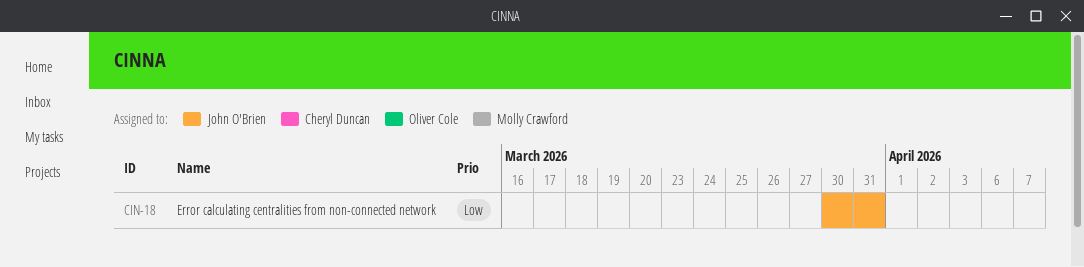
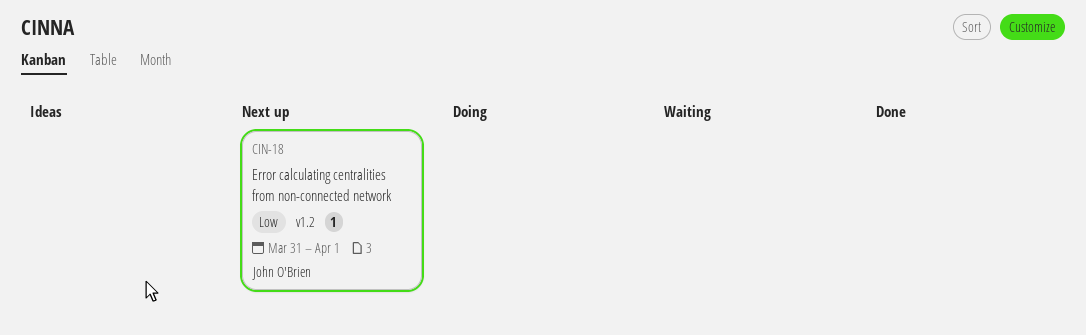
CIN-18, start: Mar 30 -> Mar 31
CIN-18, due: Mar 31 -> Apr 1

